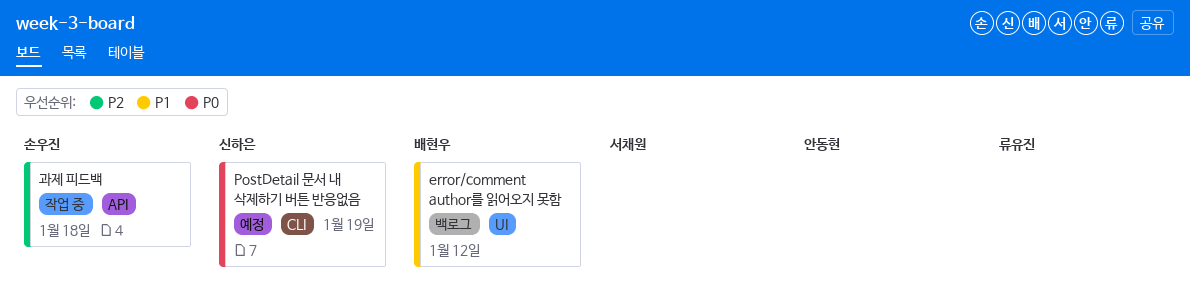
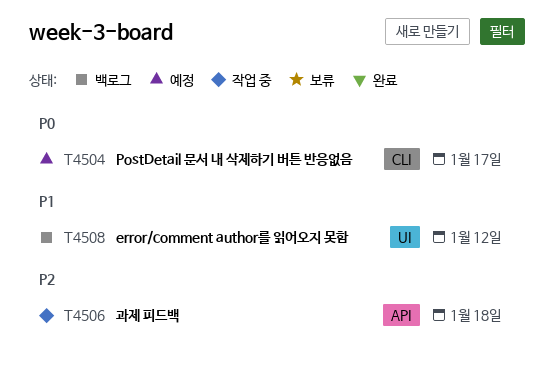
PostDetail 문서 내 삭제하기 버튼 반응없음, due: Jan 19 -> Jan 17

